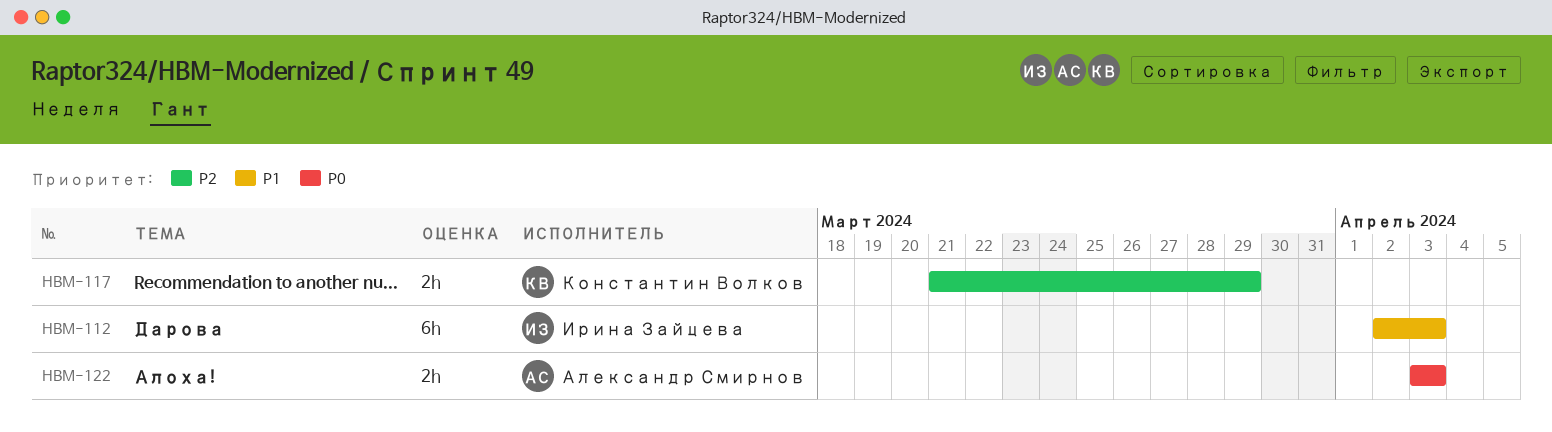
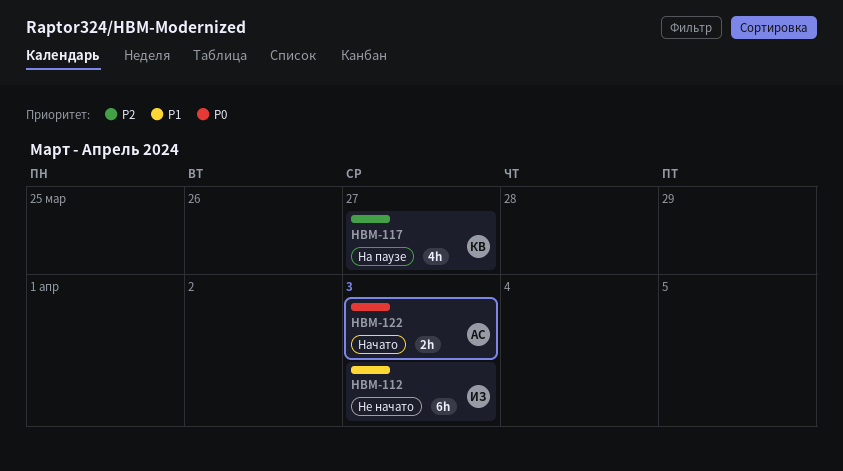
HBM-117, estimate: 2h -> 4h
HBM-117, due: Mar 29 -> Mar 27

